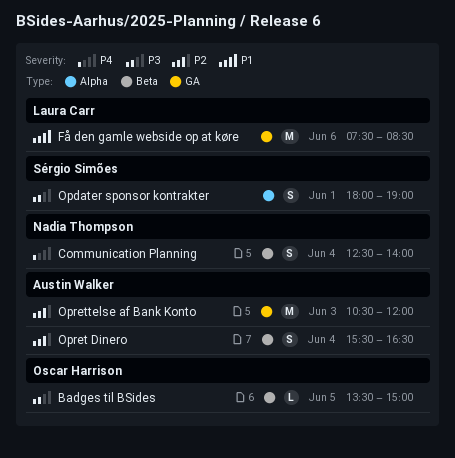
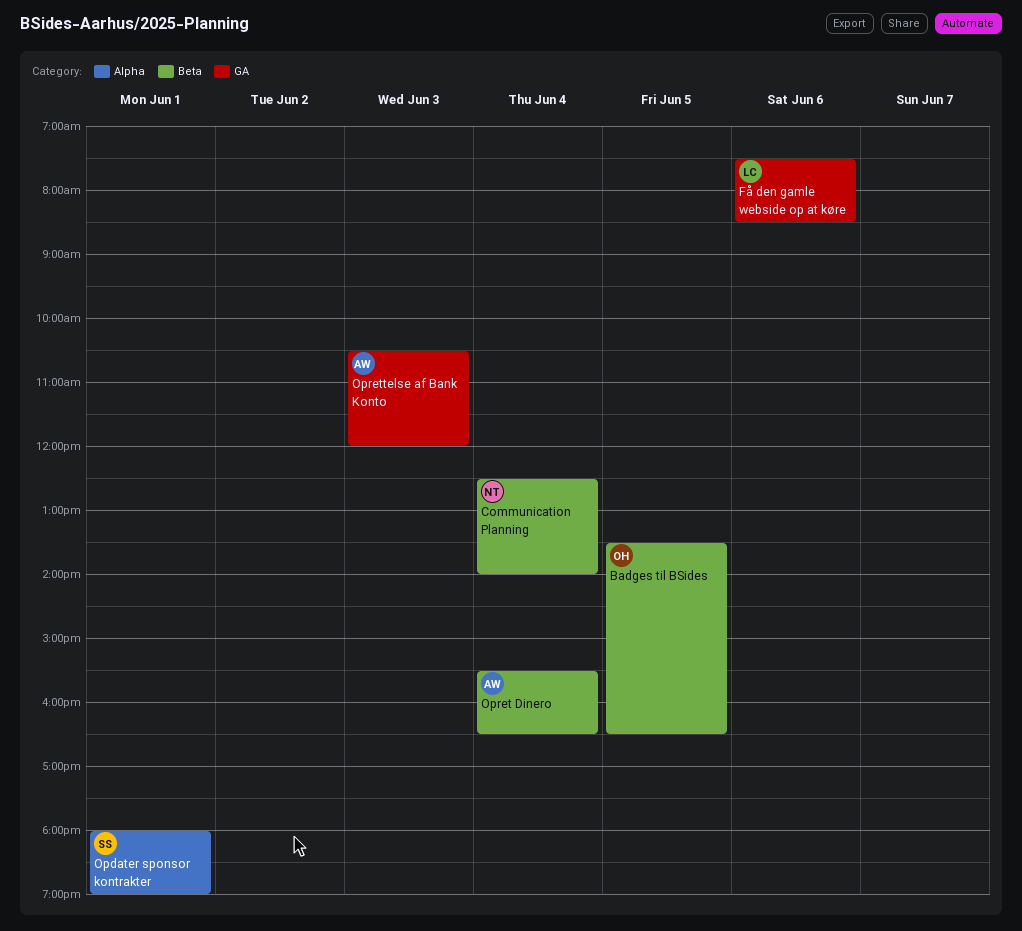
Badges til BSides, ends: 15:00 -> 16:30

